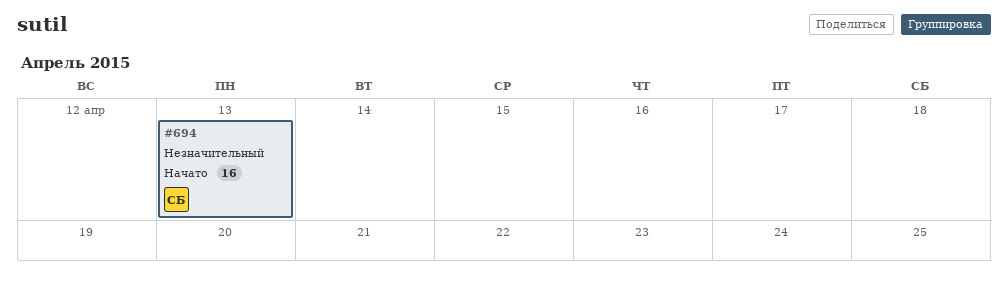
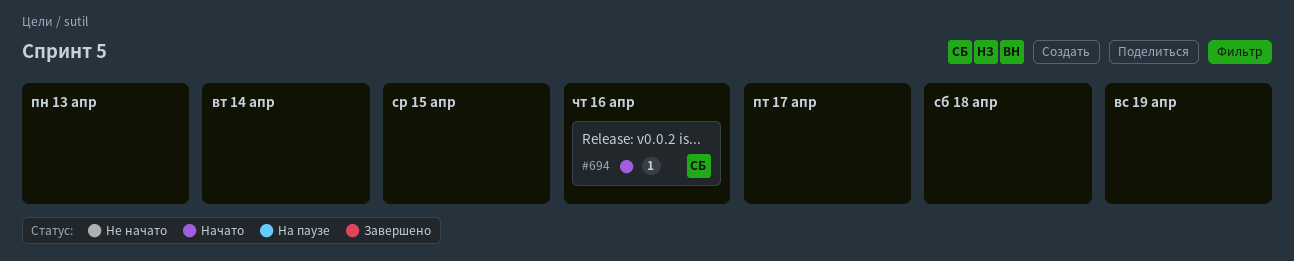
#694, estimate: 16 -> 1
#694, due: Apr 13 -> Apr 16

